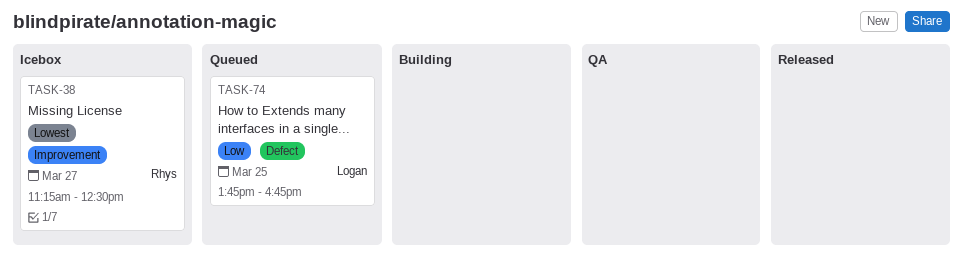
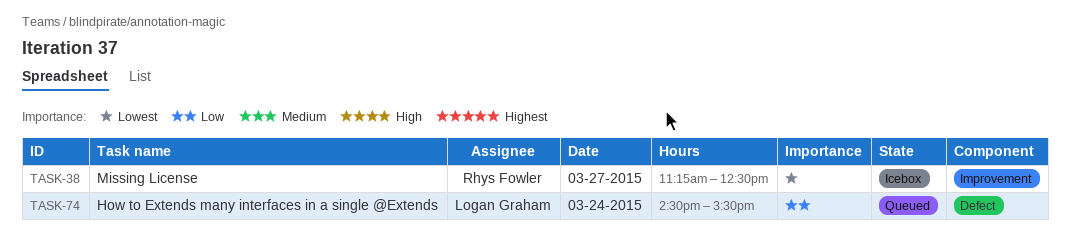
TASK-74, day: Mar 25 -> Mar 24
TASK-74, begins: 13:45 -> 14:30
TASK-74, ends: 16:45 -> 15:30

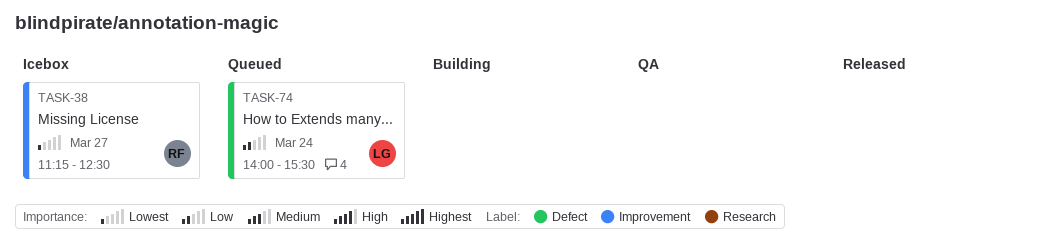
TASK-74, begins: 14:30 -> 14:00

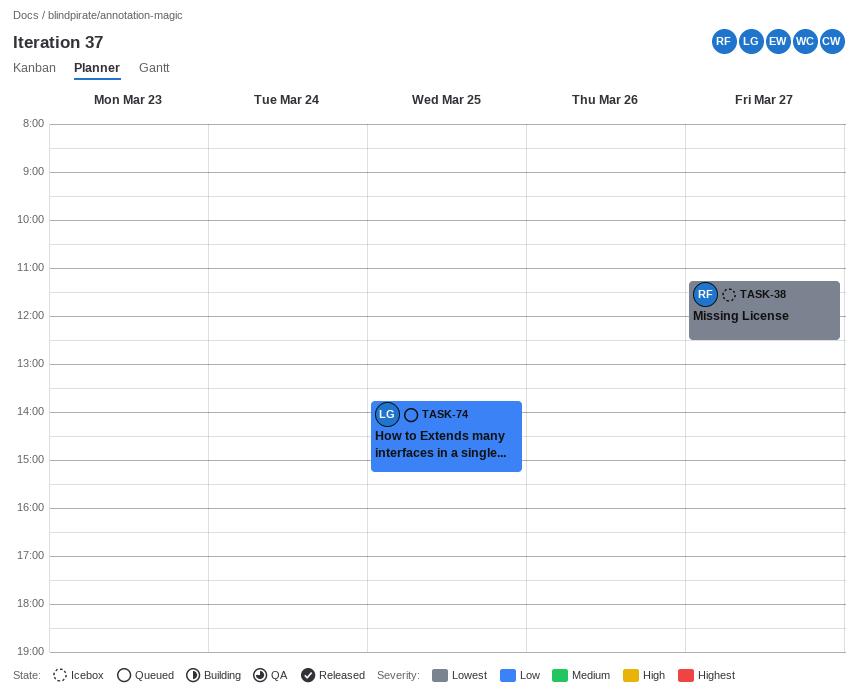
TASK-74, day: Mar 24 -> Mar 25
TASK-74, begins: 14:00 -> 13:45
TASK-74, ends: 15:30 -> 15:15

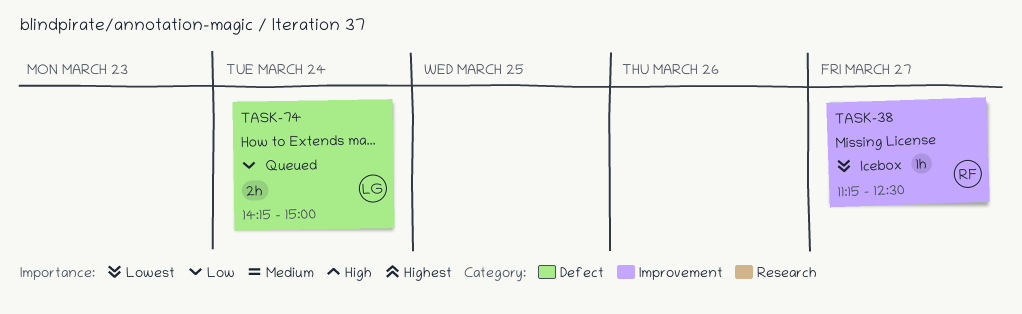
TASK-74, day: Mar 25 -> Mar 24
TASK-74, begins: 13:45 -> 14:15
TASK-74, ends: 15:15 -> 15:00

